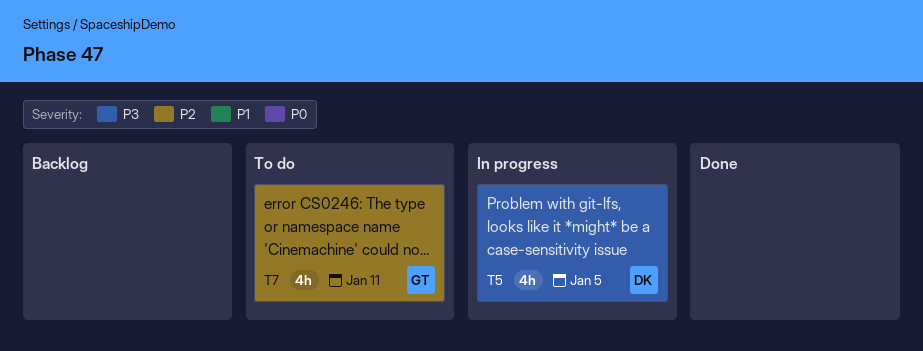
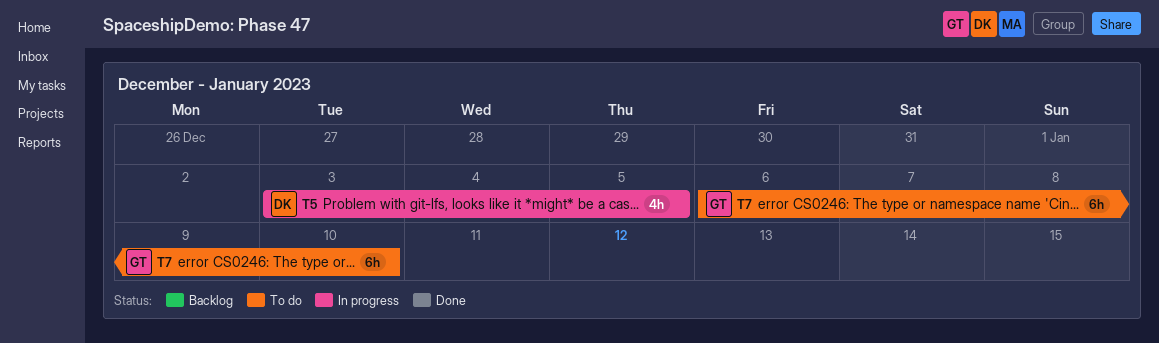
T7, estimate: 4h -> 6h
T7, due: Jan 11 -> Jan 10

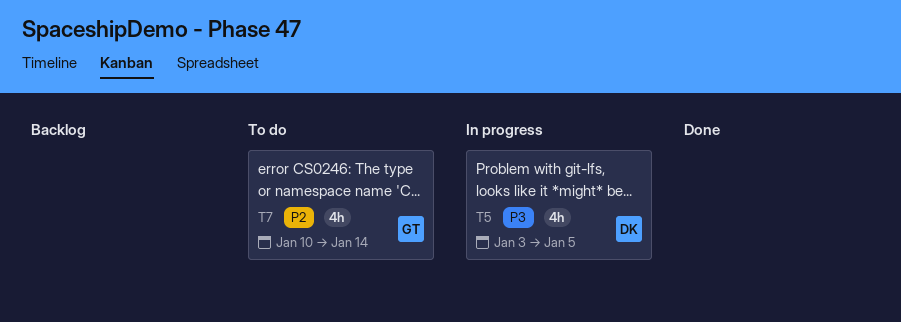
T7, estimate: 6h -> 4h
T7, start: Jan 6 -> Jan 10
T7, due: Jan 10 -> Jan 14

